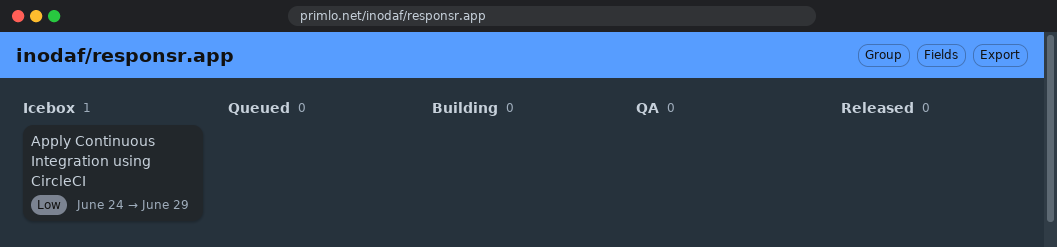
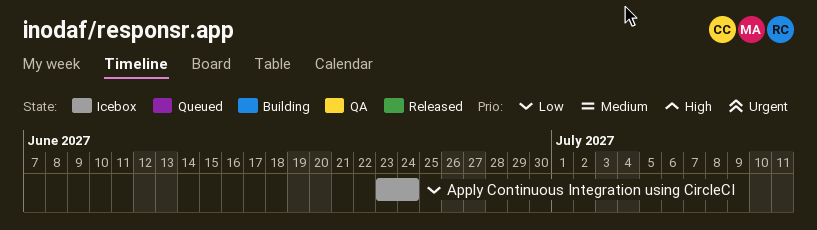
Apply Continuous Integration using CircleCI, start: Jun 24 -> Jun 23
Apply Continuous Integration using CircleCI, due: Jun 29 -> Jun 24

